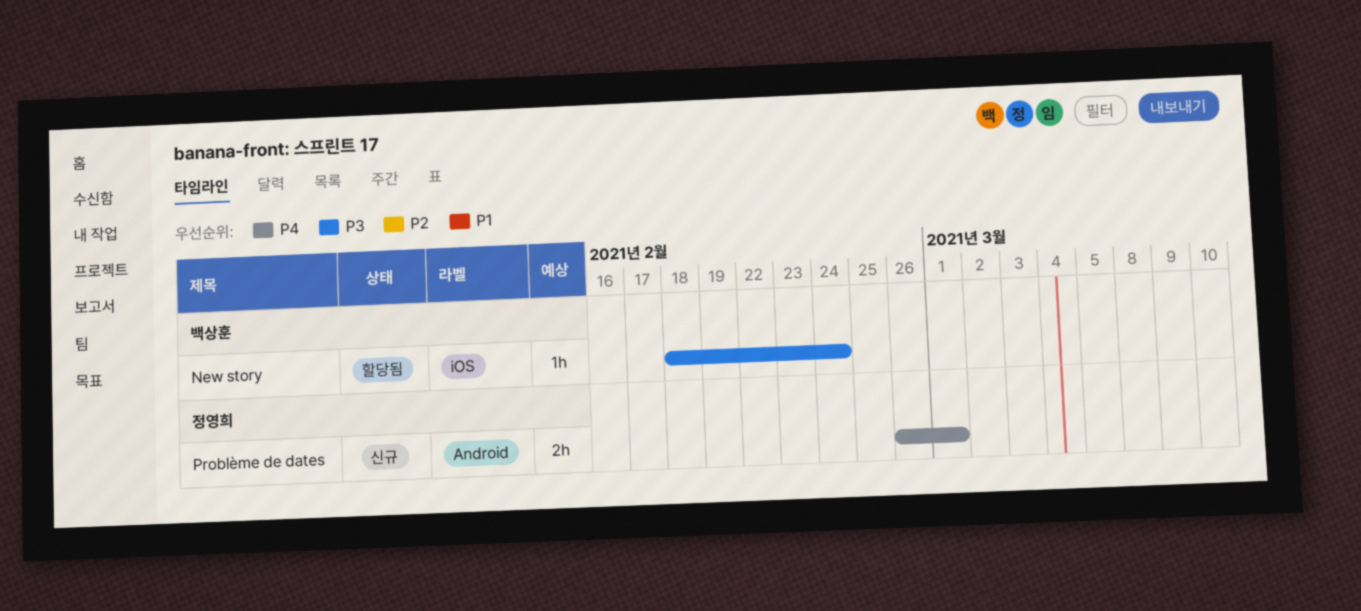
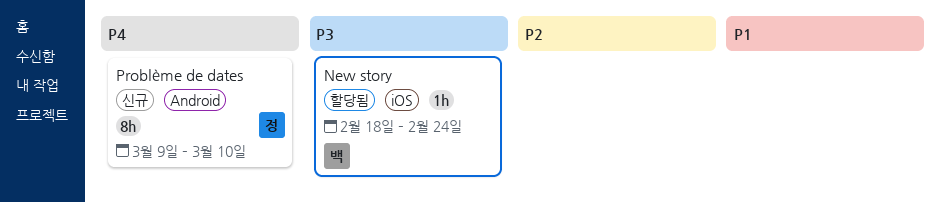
Problème de dates, estimate: 2h -> 8h
Problème de dates, start: Feb 26 -> Mar 9
Problème de dates, due: Mar 1 -> Mar 10

